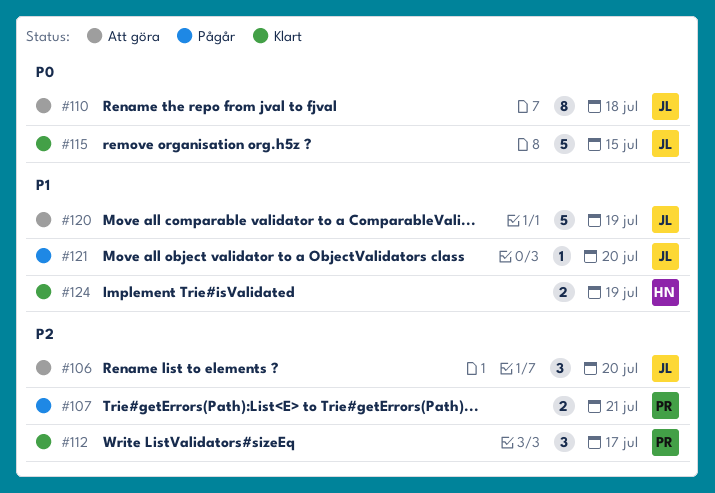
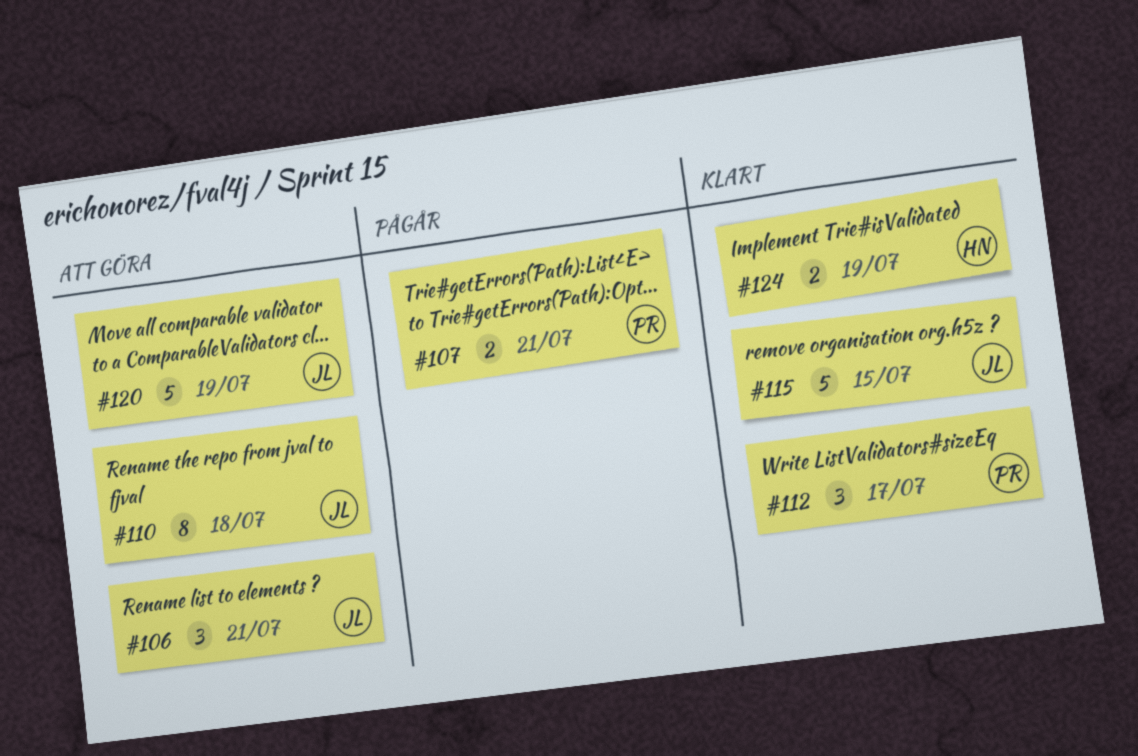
#106, due: Jul 20 -> Jul 21
#121: present -> none

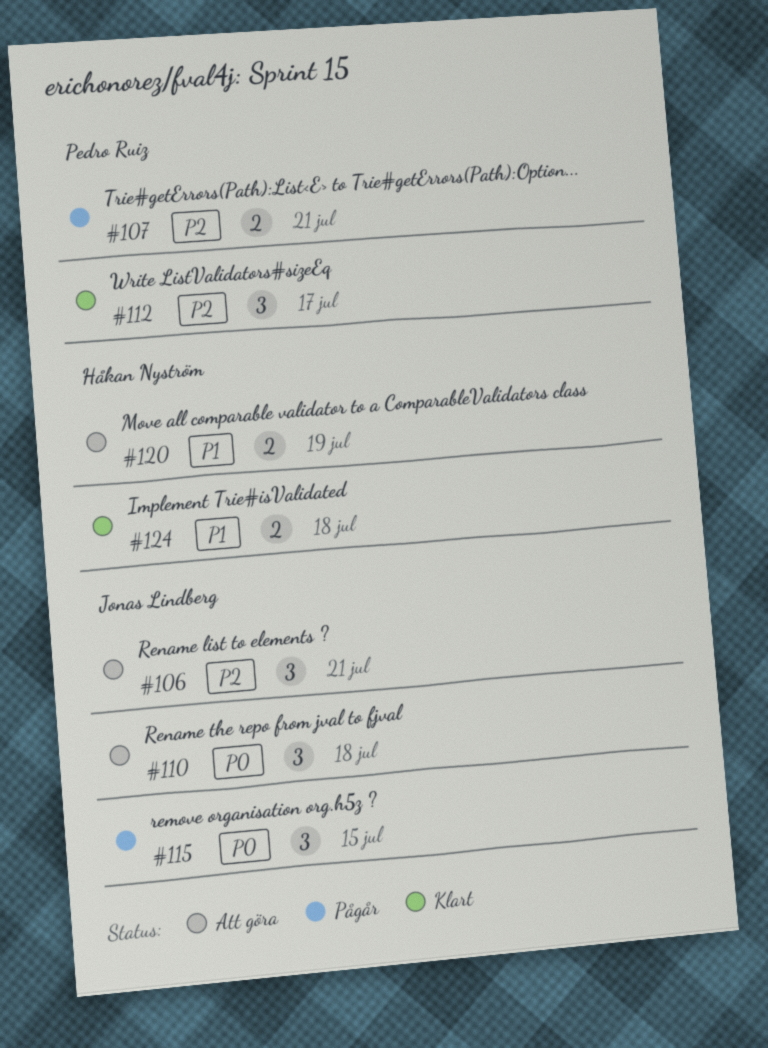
#110, estimate: 8 -> 3
#115, status: Klart -> Pågår
#115, estimate: 5 -> 3
#120, owner: Jonas Lindberg -> Håkan Nyström
#120, estimate: 5 -> 2
#124, due: Jul 19 -> Jul 18

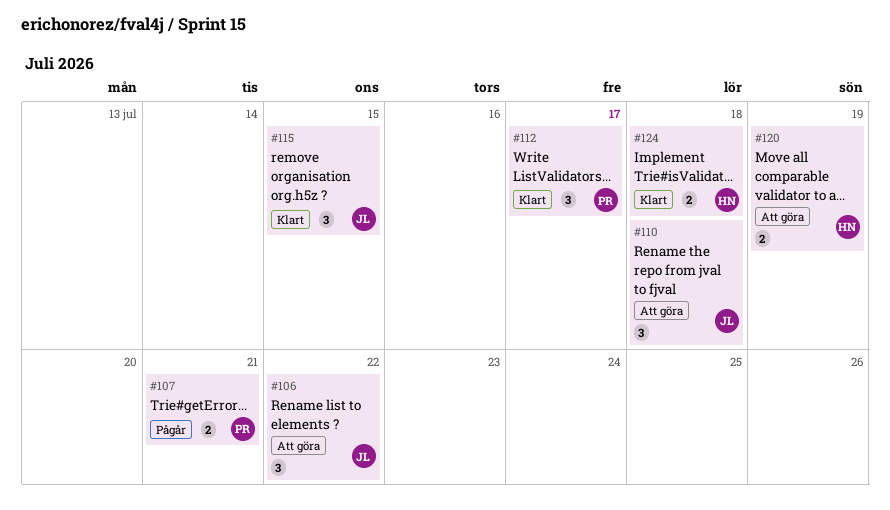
#106, due: Jul 21 -> Jul 22
#115, status: Pågår -> Klart

